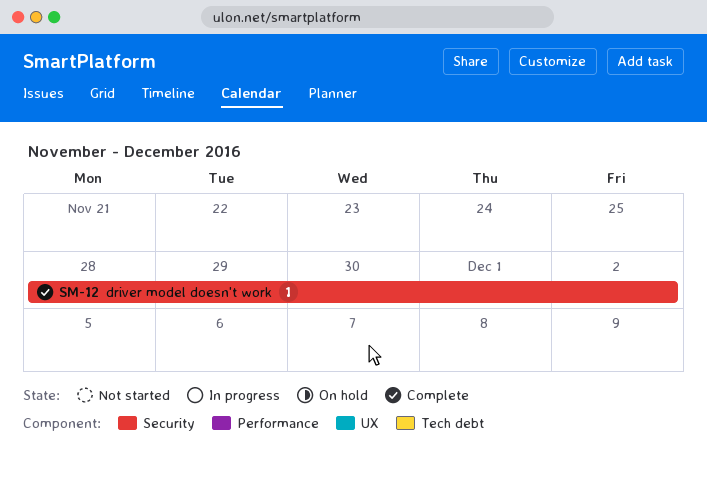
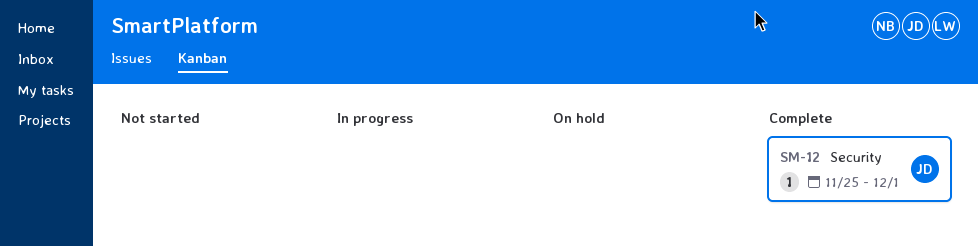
SM-12, start: Nov 28 -> Nov 25
SM-12, due: Dec 2 -> Dec 1

